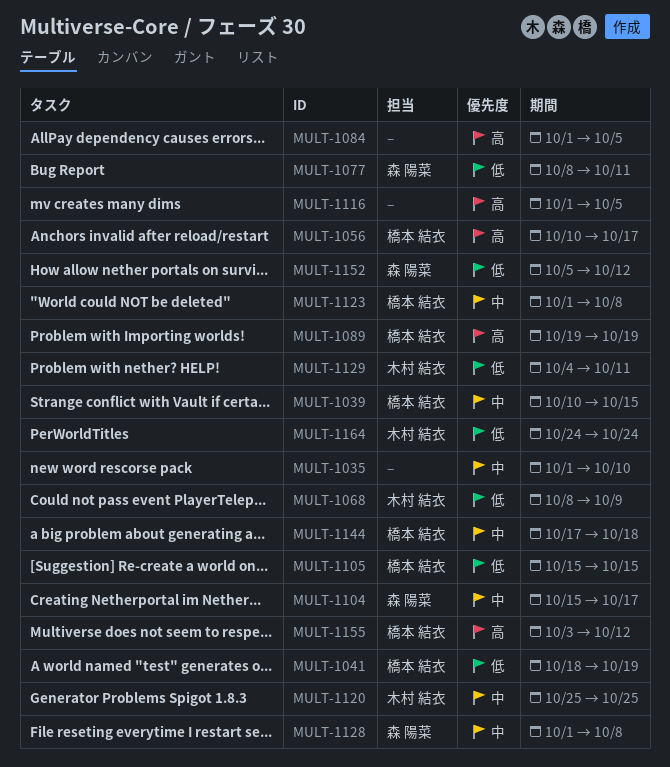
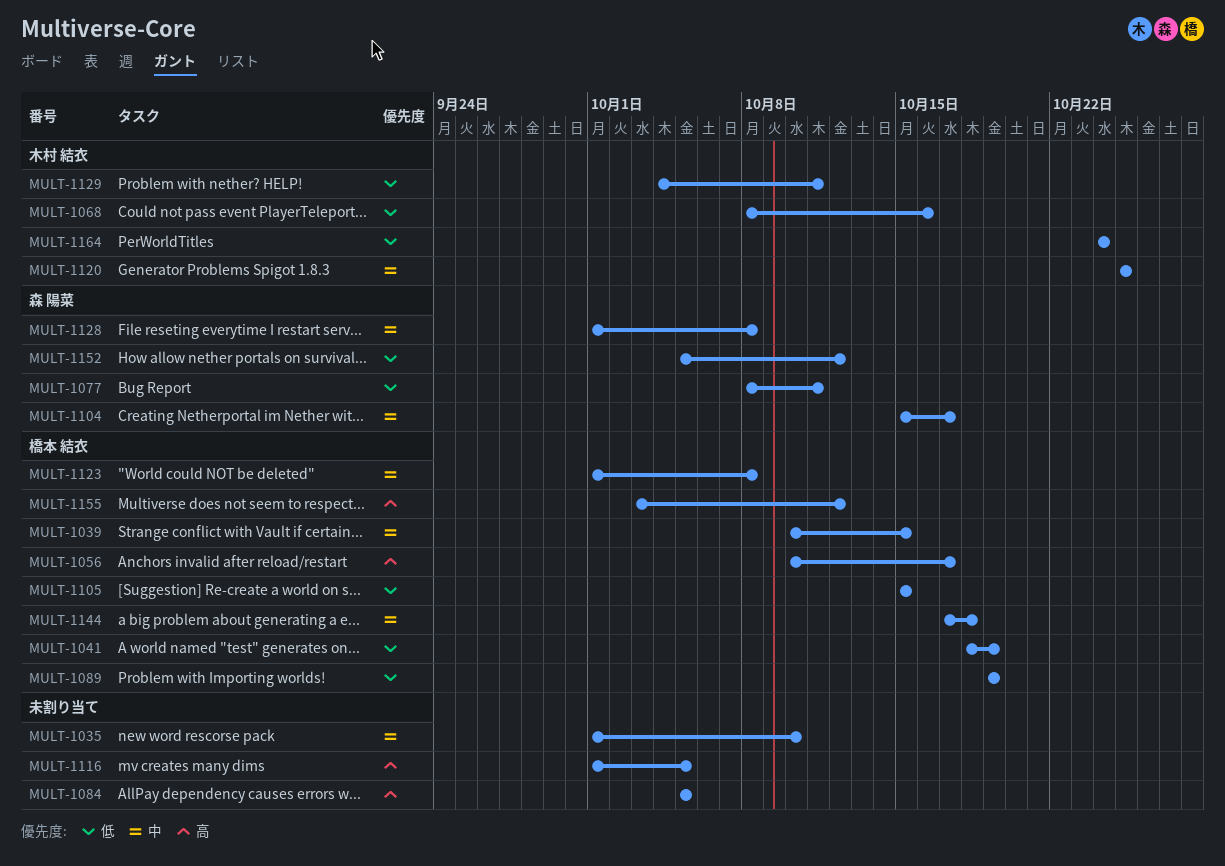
MULT-1068, due: Oct 9 -> Oct 16
MULT-1084, start: Oct 1 -> Oct 5
MULT-1089, priority: 高 -> 低

